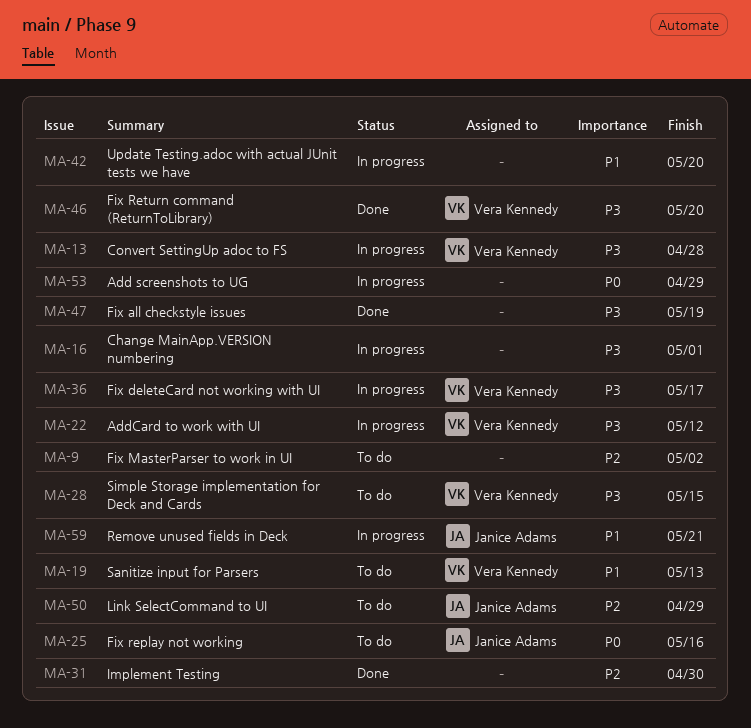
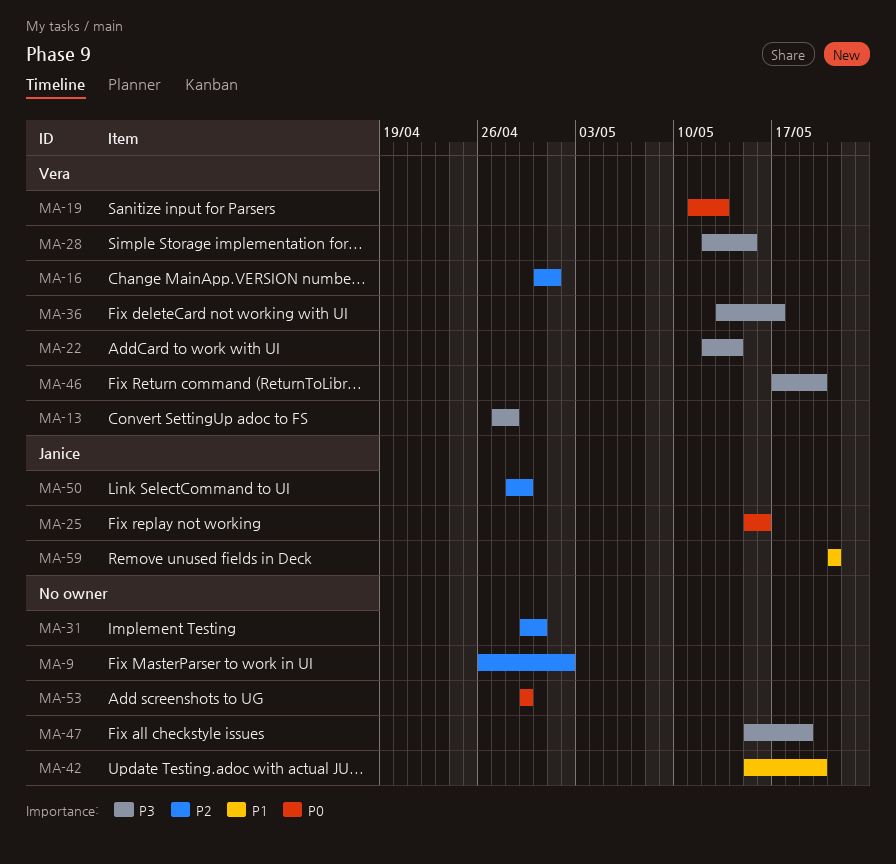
MA-16, owner: none -> Vera Kennedy
MA-16, priority: P3 -> P2
MA-19, priority: P1 -> P0
MA-22, due: May 12 -> May 14

